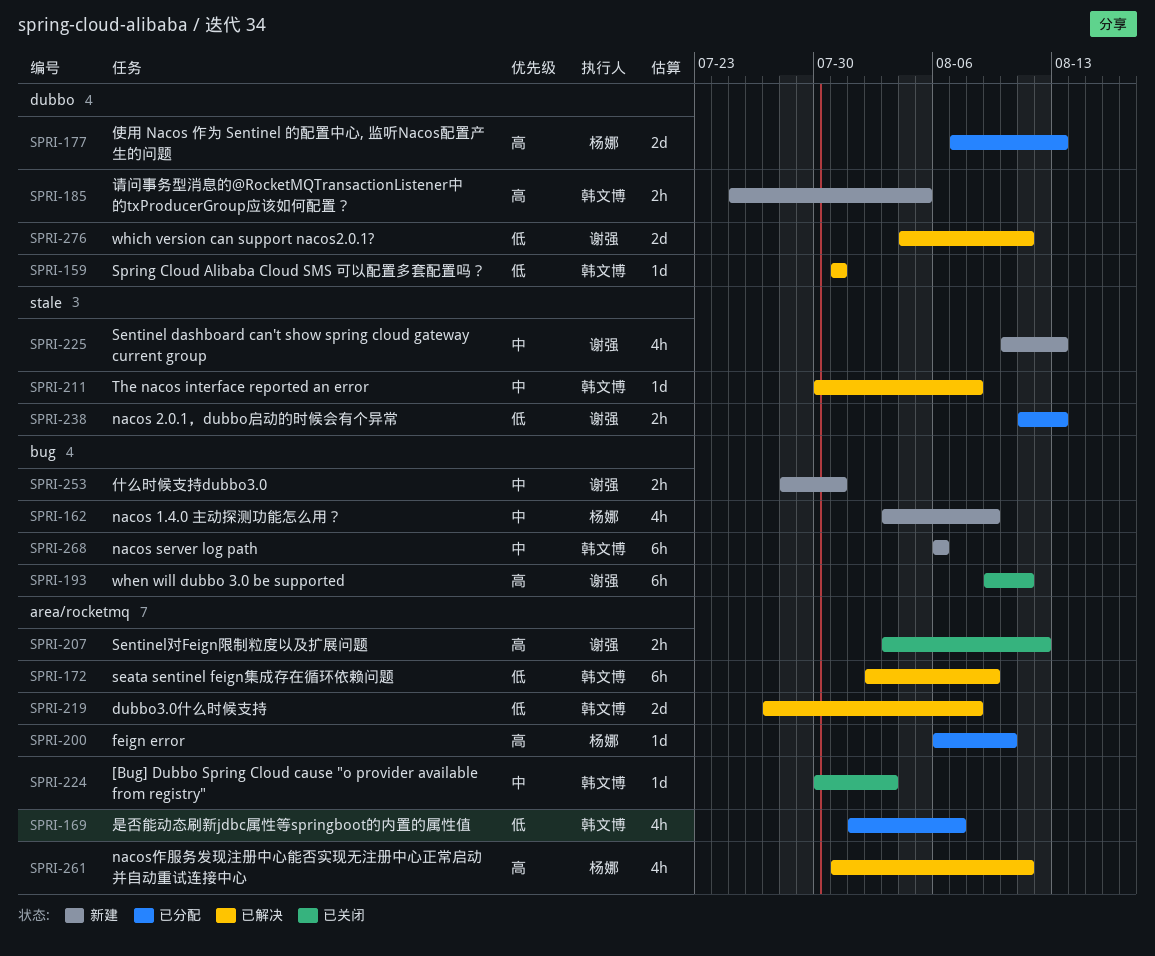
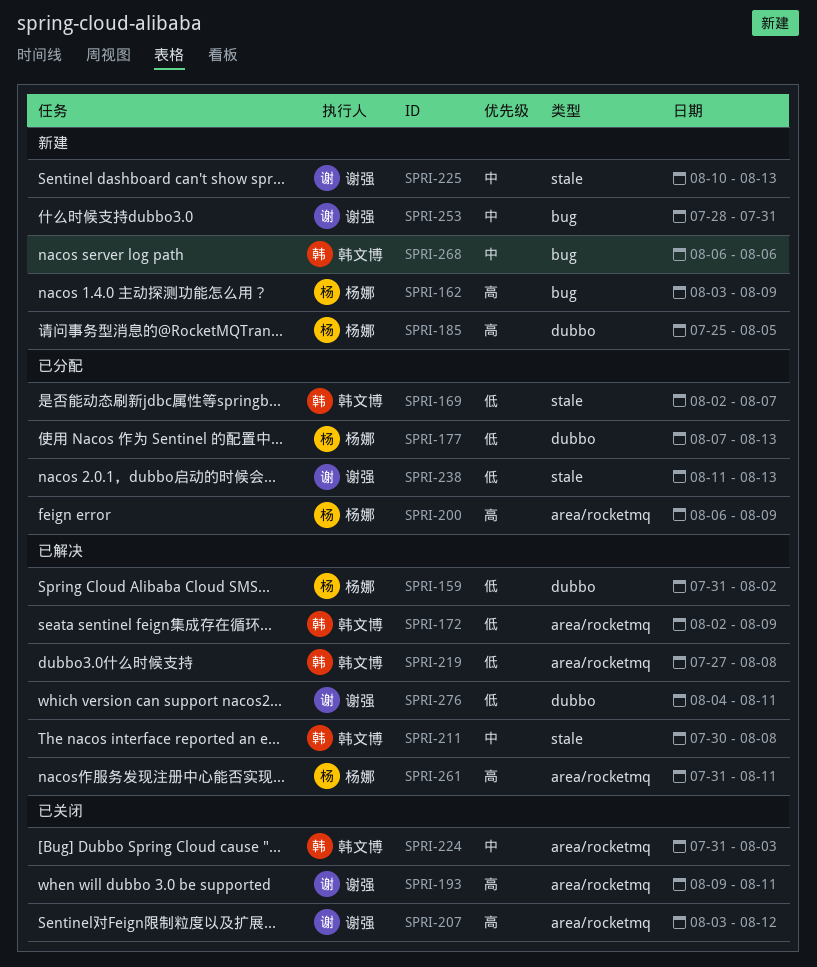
SPRI-159, owner: 韩文博 -> 杨娜
SPRI-159, due: Jul 31 -> Aug 2
SPRI-162, priority: 中 -> 高
SPRI-169, label: area/rocketmq -> stale
SPRI-169, start: Aug 1 -> Aug 2
SPRI-177, priority: 高 -> 低
SPRI-185, owner: 韩文博 -> 杨娜
SPRI-193, label: bug -> area/rocketmq
SPRI-200, due: Aug 10 -> Aug 9
SPRI-224, start: Jul 30 -> Jul 31

